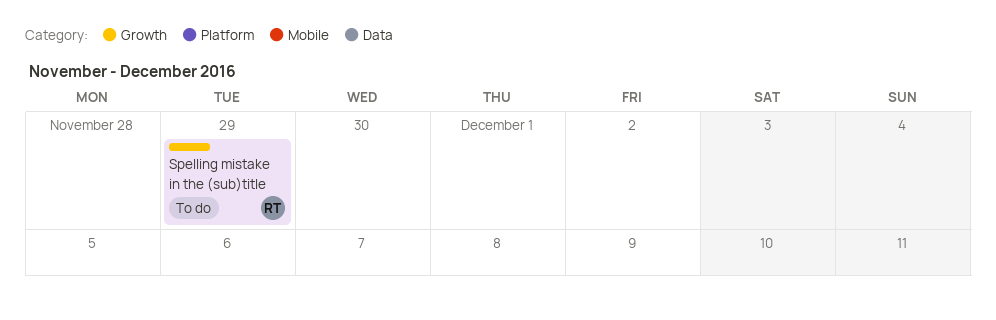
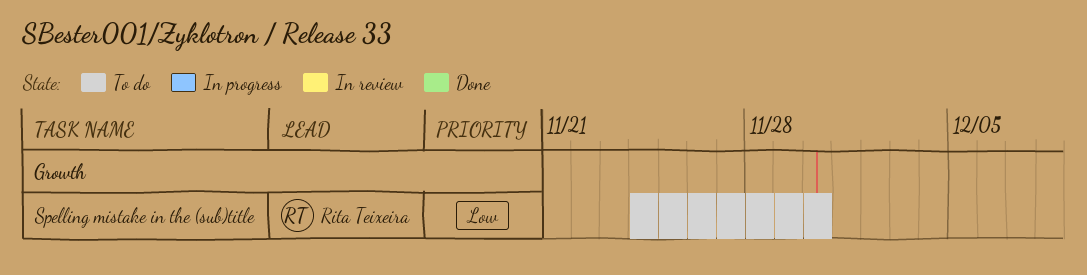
Spelling mistake in the (sub)title, due: Nov 29 -> Nov 30

